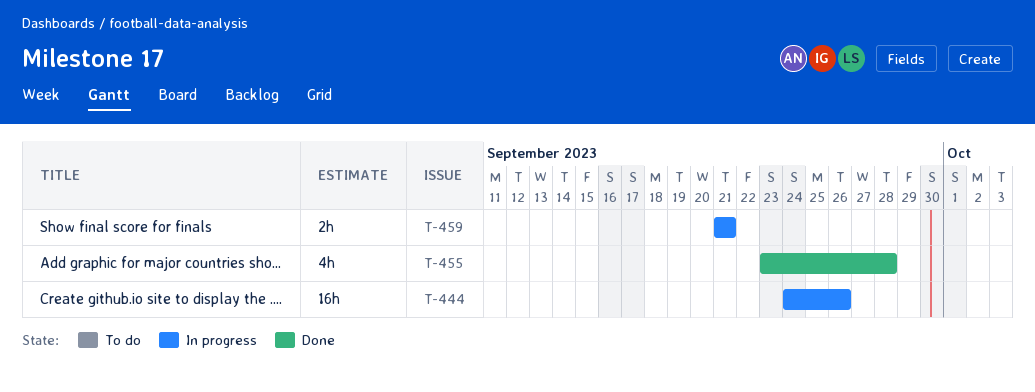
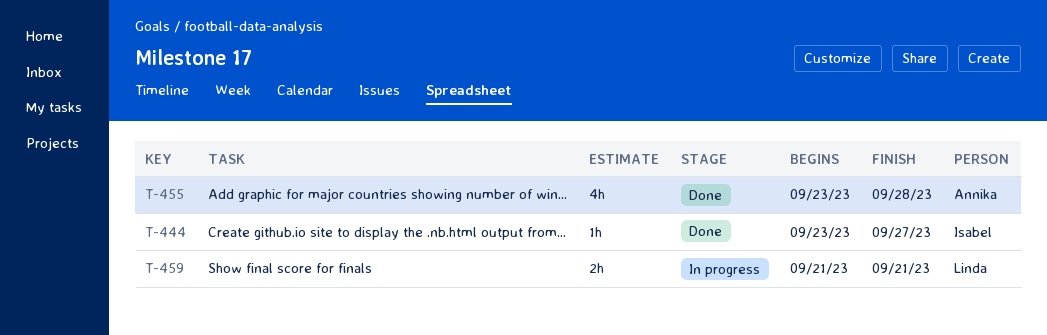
T-444, status: In progress -> Done
T-444, estimate: 16h -> 1h
T-444, start: Sep 24 -> Sep 23
T-444, due: Sep 26 -> Sep 27

